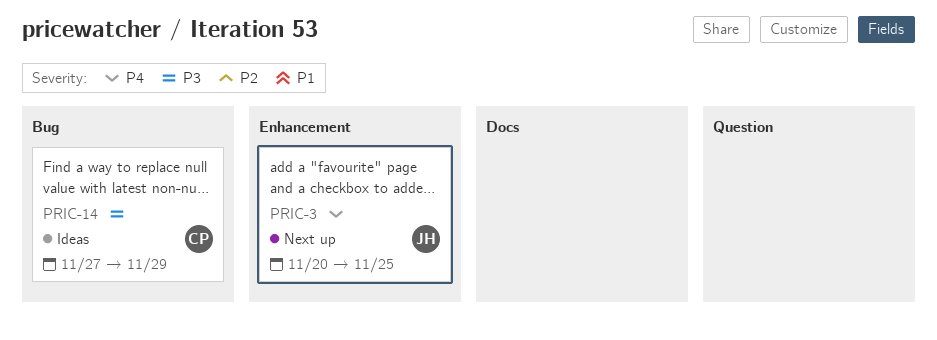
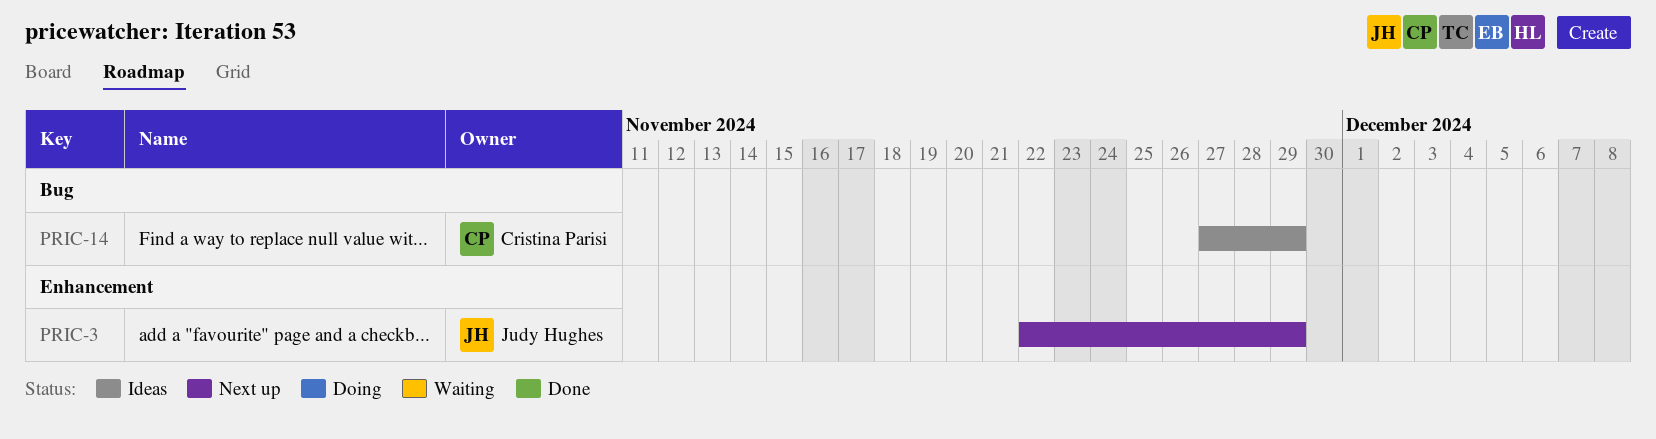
PRIC-3, start: Nov 20 -> Nov 22
PRIC-3, due: Nov 25 -> Nov 29

